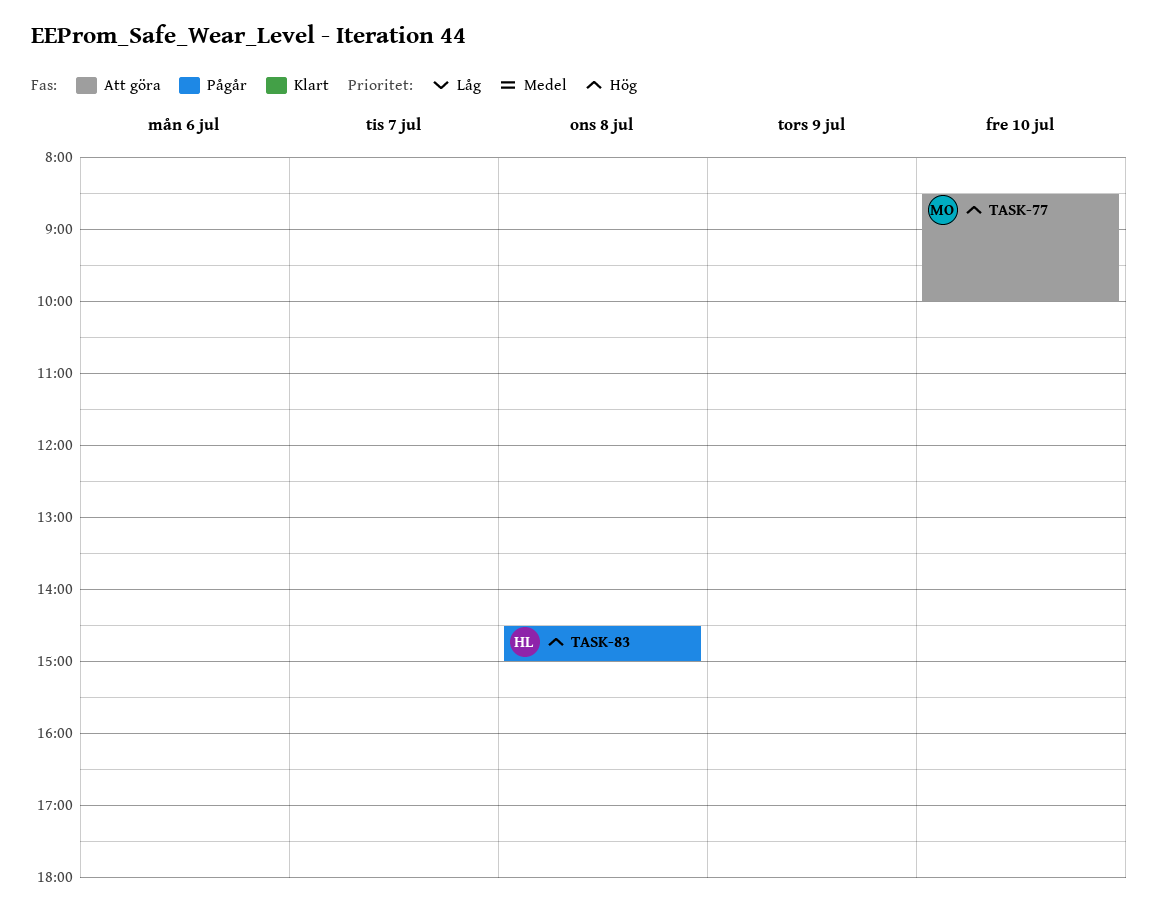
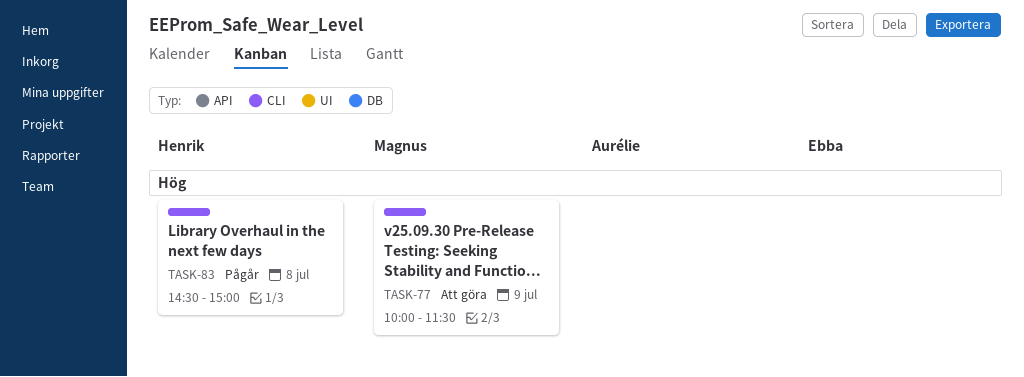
TASK-77, day: Jul 10 -> Jul 9
TASK-77, begins: 08:30 -> 10:00
TASK-77, ends: 10:00 -> 11:30

